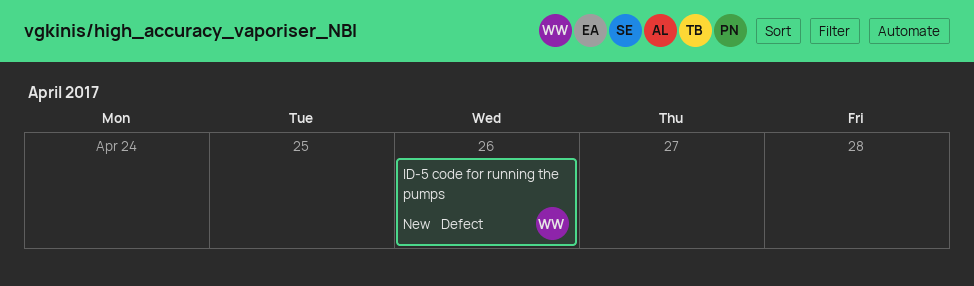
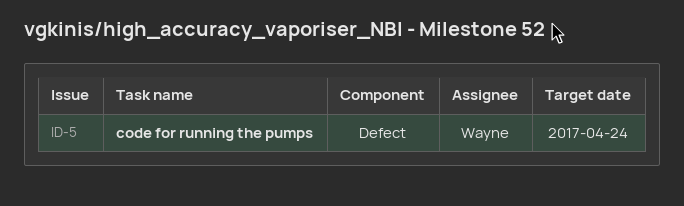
ID-5, due: Apr 26 -> Apr 24

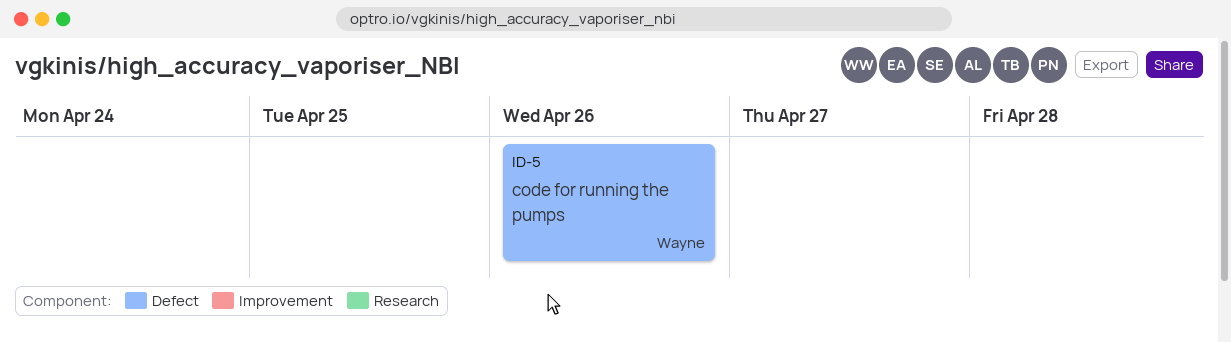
ID-5, due: Apr 24 -> Apr 26

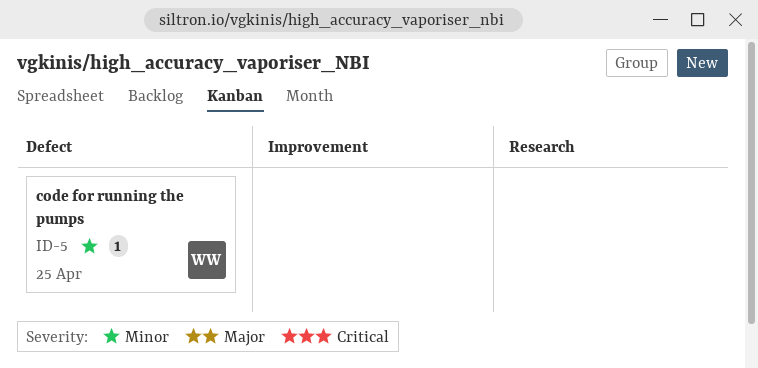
ID-5, due: Apr 26 -> Apr 25

